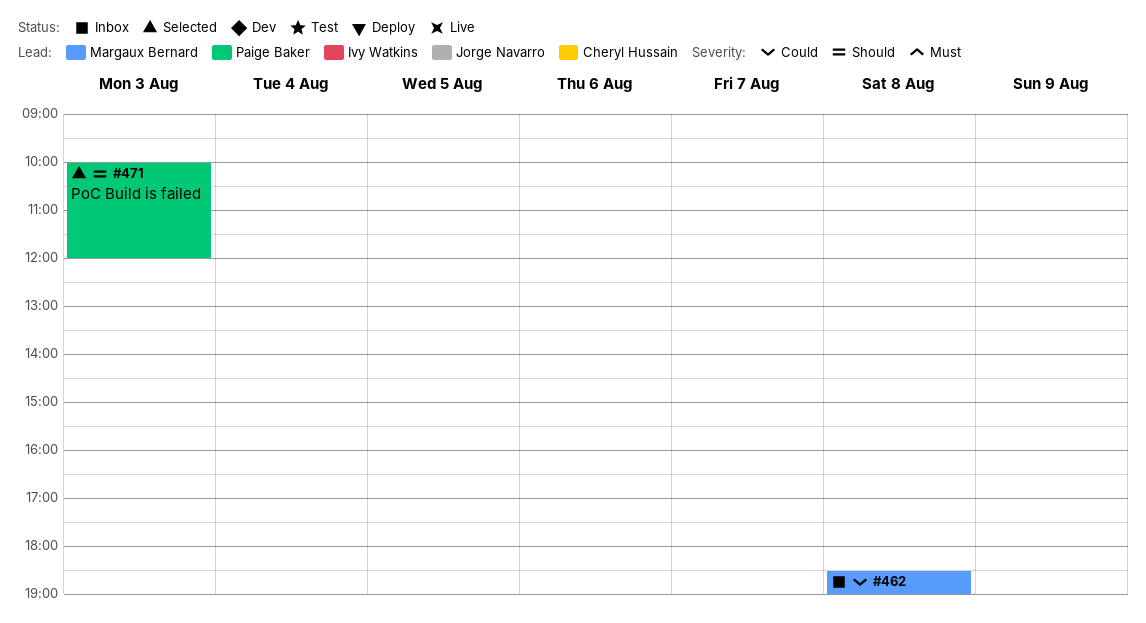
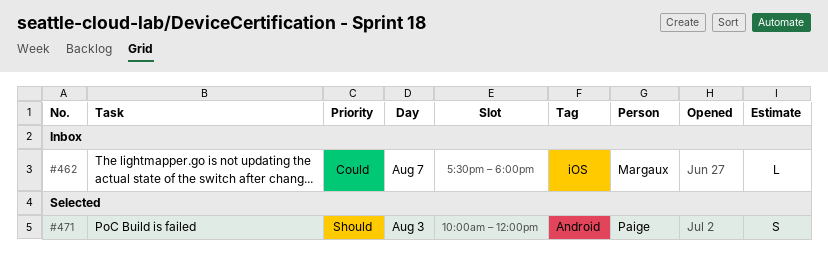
#462, day: Aug 8 -> Aug 7
#462, begins: 18:30 -> 17:30
#462, ends: 19:00 -> 18:00

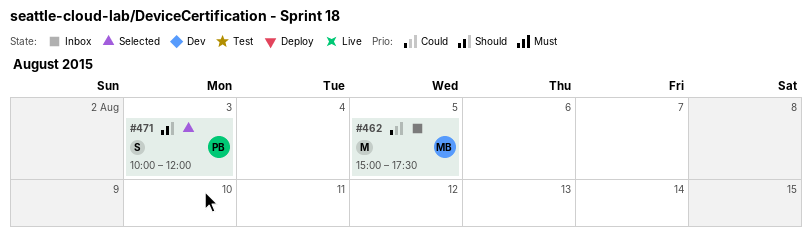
#462, estimate: L -> M
#462, day: Aug 7 -> Aug 5
#462, begins: 17:30 -> 15:00
#462, ends: 18:00 -> 17:30

